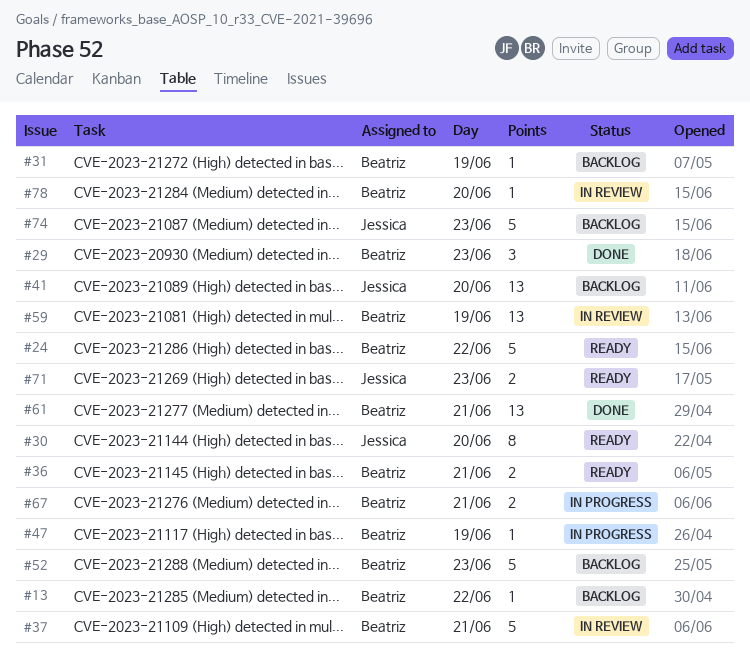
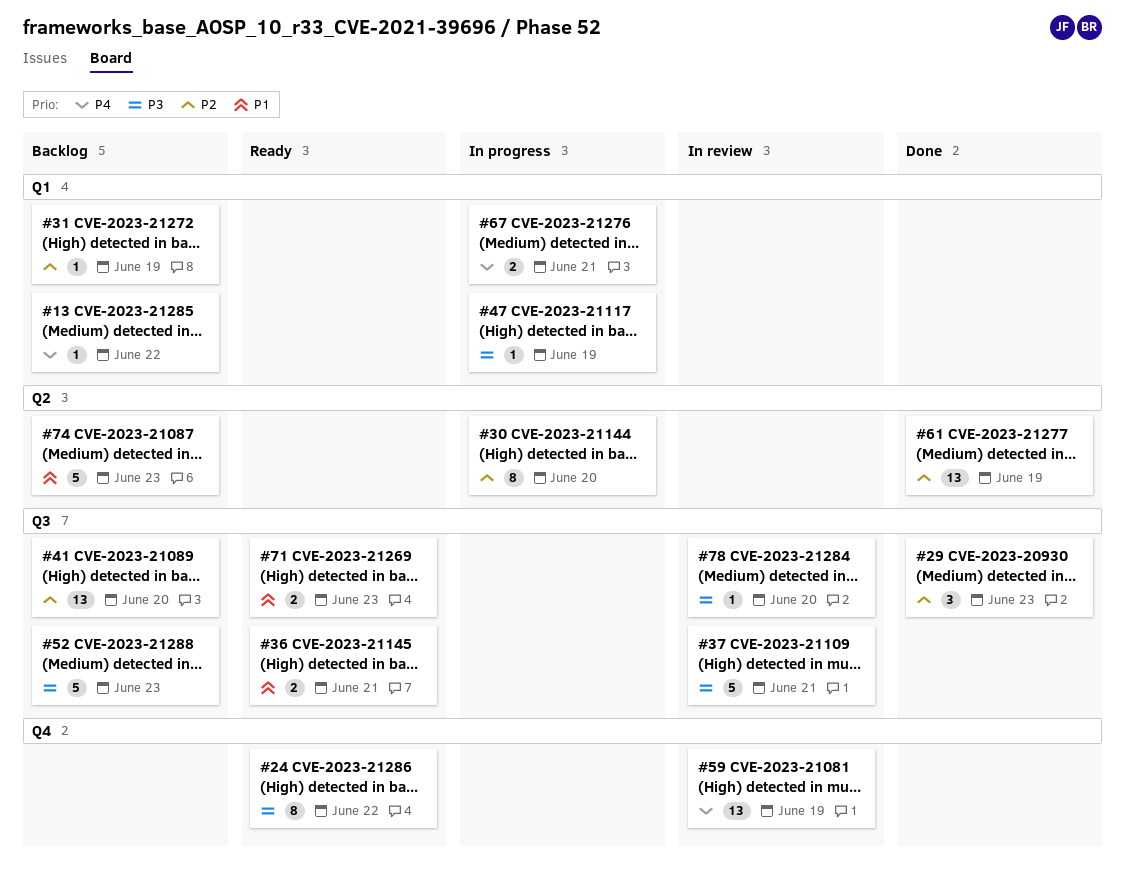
#24, estimate: 5 -> 8
#30, status: Ready -> In progress
#61, day: Jun 21 -> Jun 19

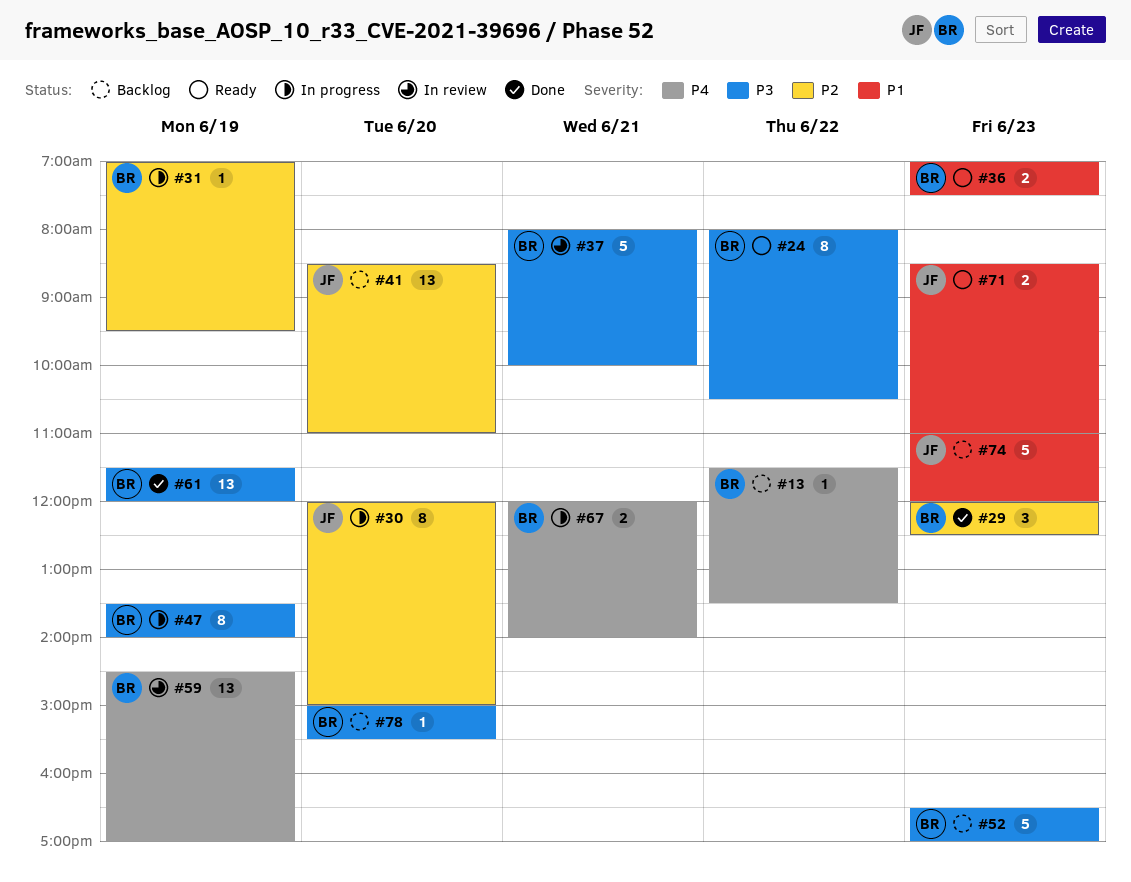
#31, status: Backlog -> In progress
#36, day: Jun 21 -> Jun 23
#47, estimate: 1 -> 8
#61, priority: P2 -> P3
#78, status: In review -> Backlog

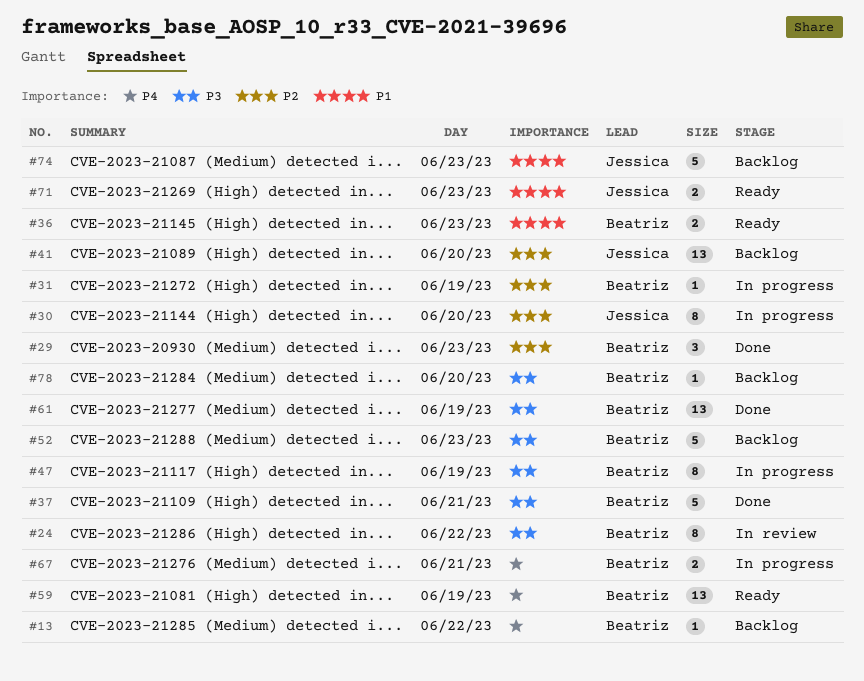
#24, status: Ready -> In review
#37, status: In review -> Done
#59, status: In review -> Ready

